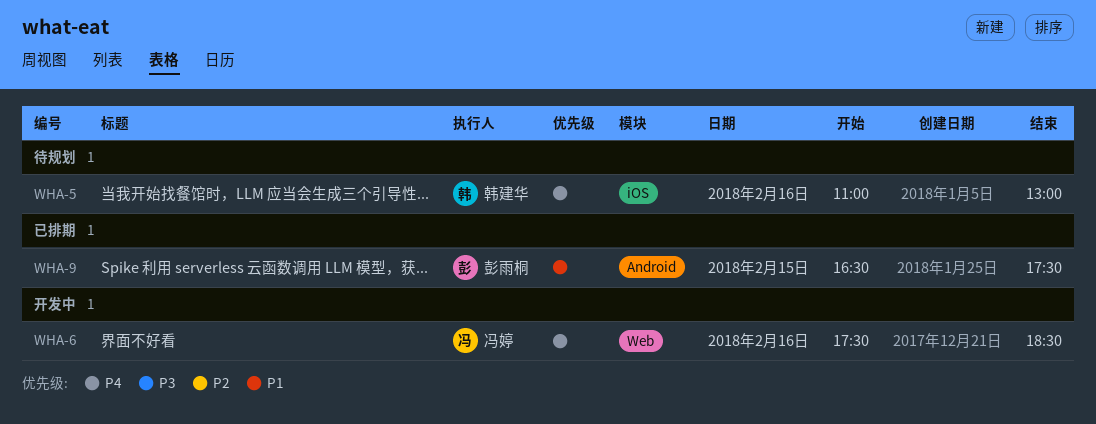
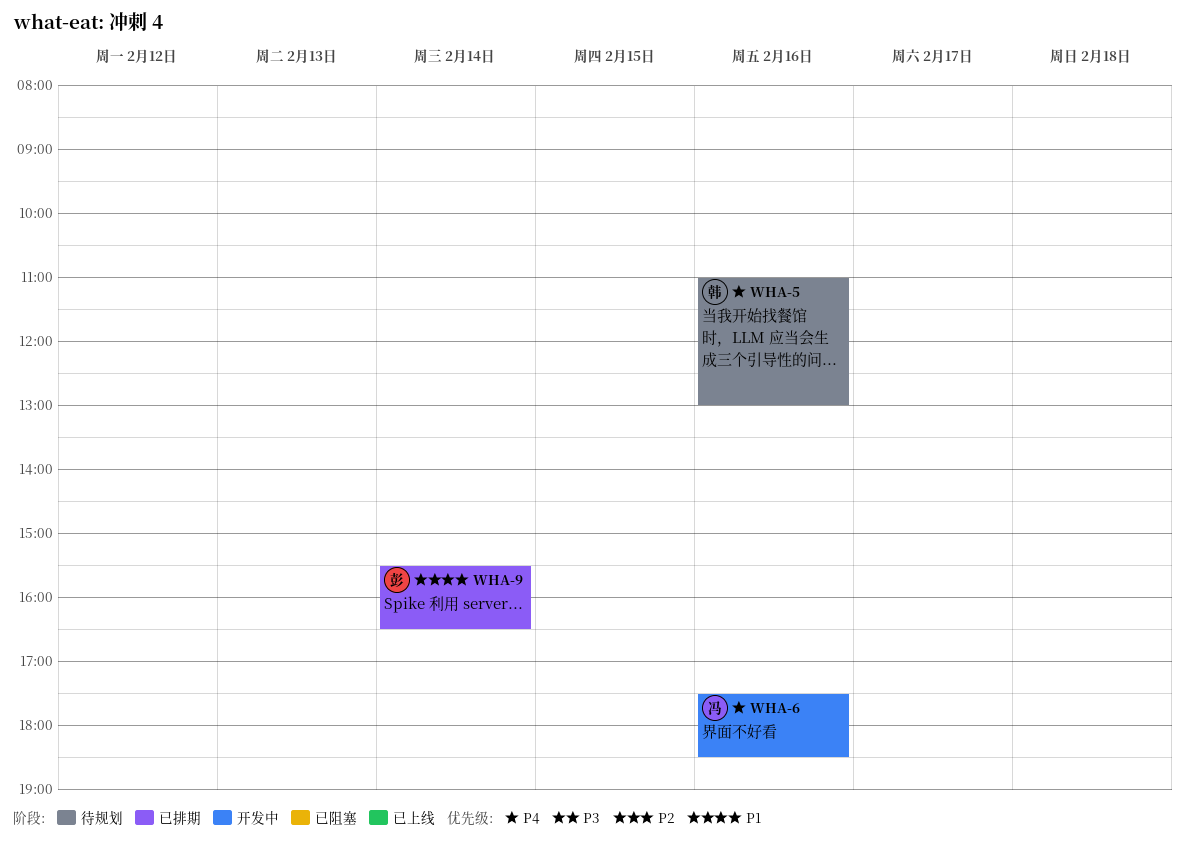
WHA-9, day: Feb 15 -> Feb 14
WHA-9, begins: 16:30 -> 15:30
WHA-9, ends: 17:30 -> 16:30

